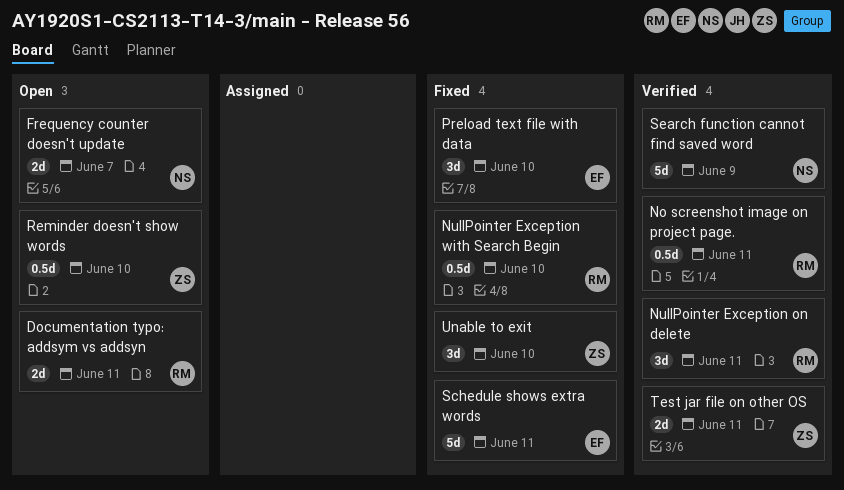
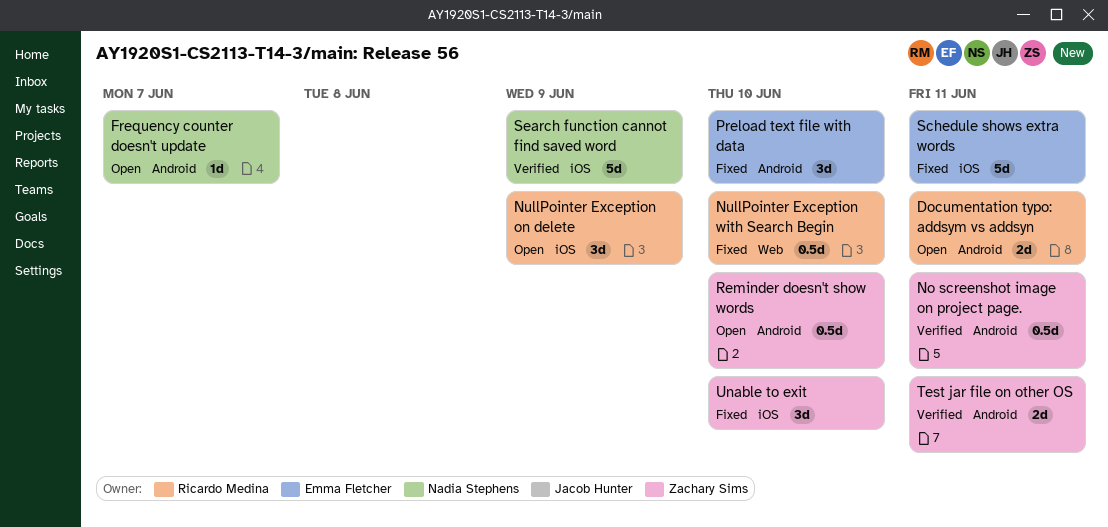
Frequency counter doesn't update, estimate: 2d -> 1d
No screenshot image on project page., owner: Ricardo Medina -> Zachary Sims
NullPointer Exception on delete, status: Verified -> Open
NullPointer Exception on delete, due: Jun 11 -> Jun 9

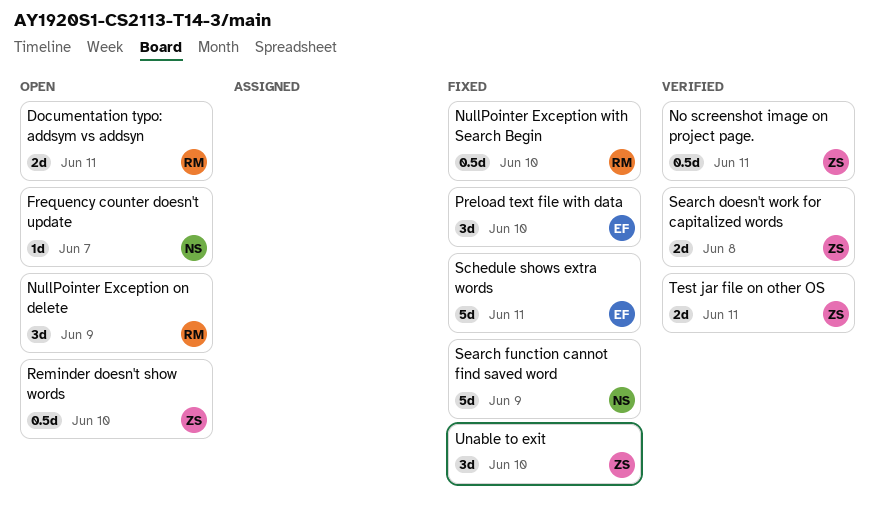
Search doesn't work for capitalized words: none -> present
Search function cannot find saved word, status: Verified -> Fixed

